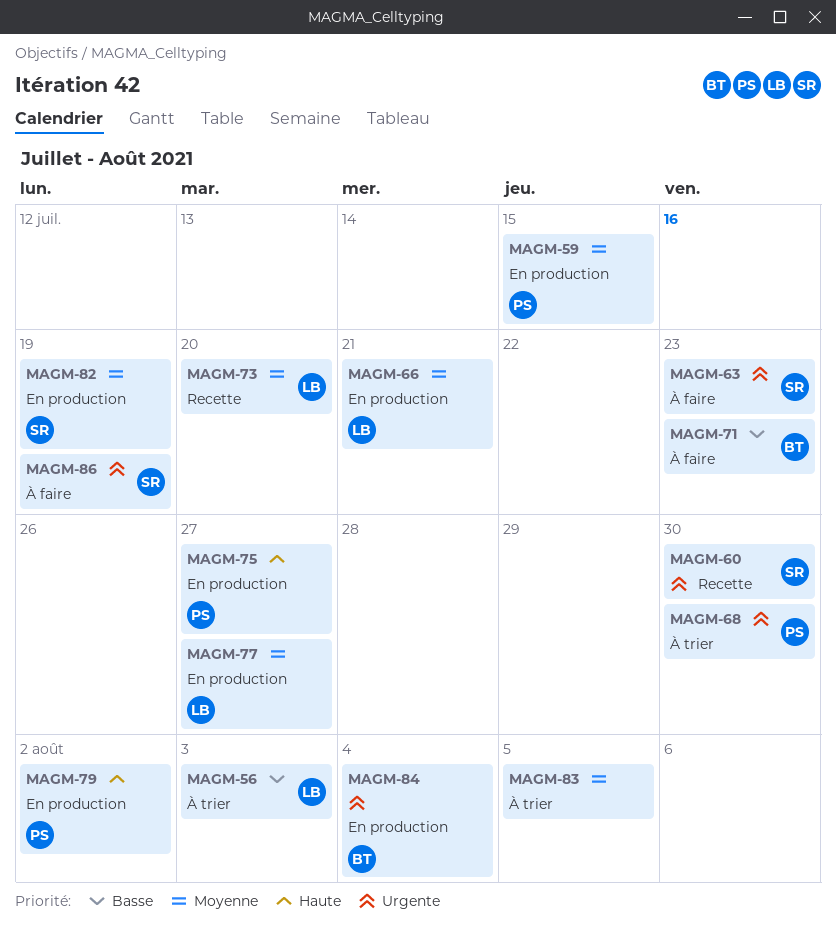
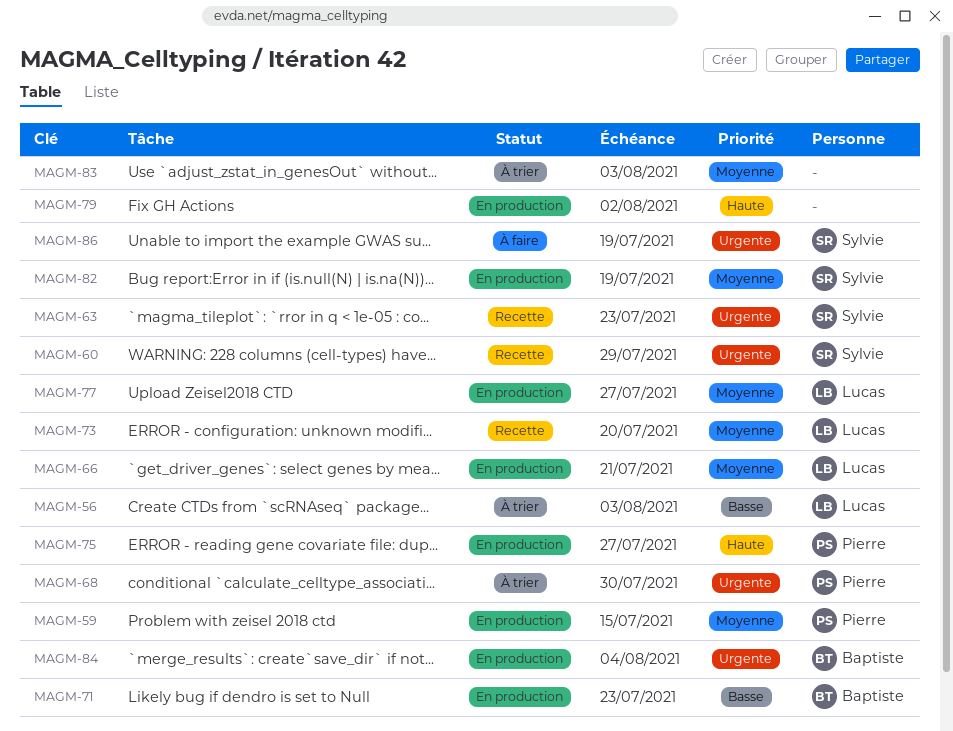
MAGM-60, due: Jul 30 -> Jul 29
MAGM-63, status: À faire -> Recette
MAGM-71, status: À faire -> En production
MAGM-79, owner: Pierre -> none
MAGM-83, due: Aug 5 -> Aug 3

